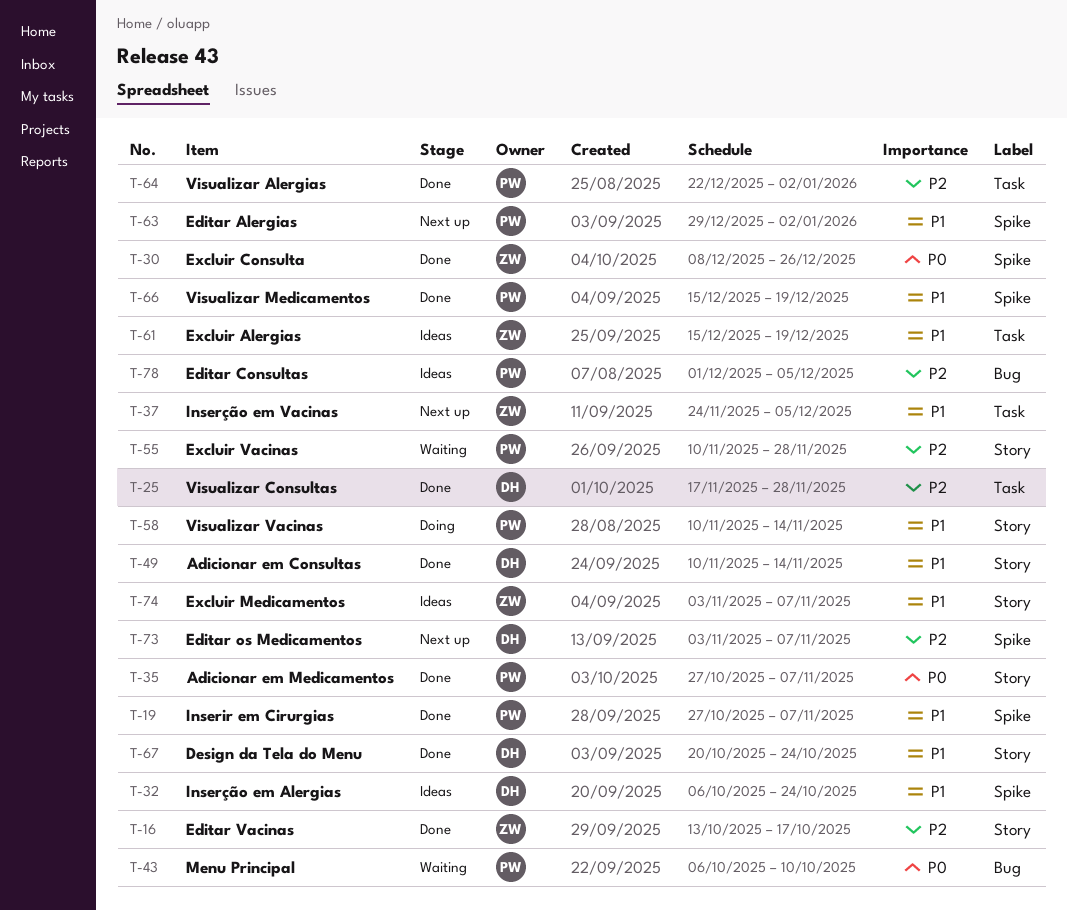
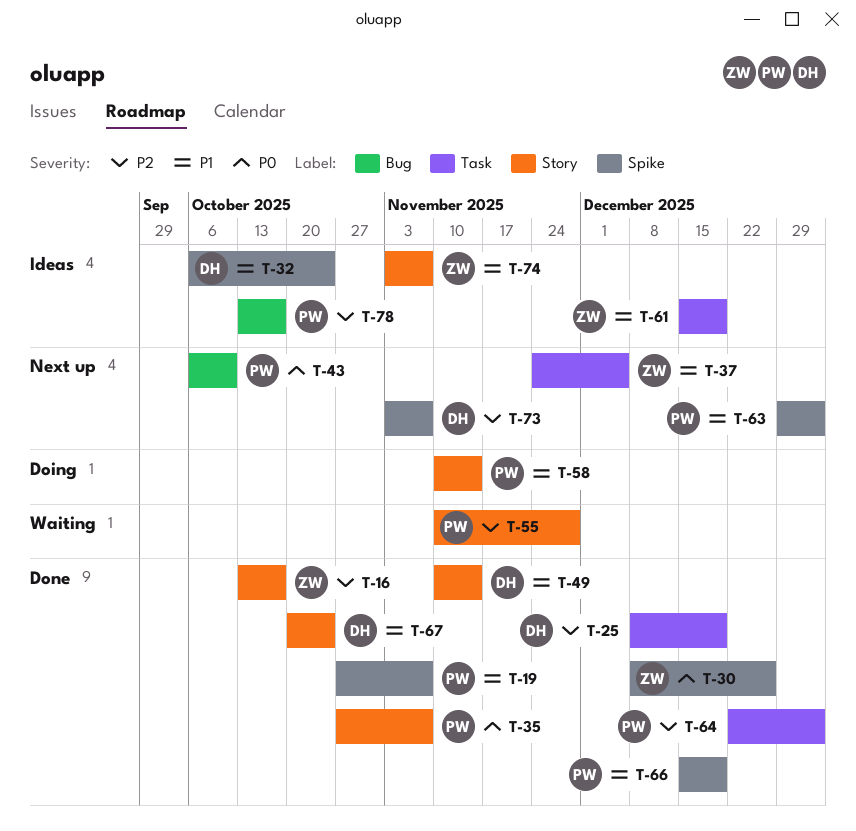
T-25, start: Nov 17 -> Dec 8
T-25, due: Nov 28 -> Dec 19
T-43, status: Waiting -> Next up
T-78, start: Dec 1 -> Oct 13
T-78, due: Dec 5 -> Oct 17

